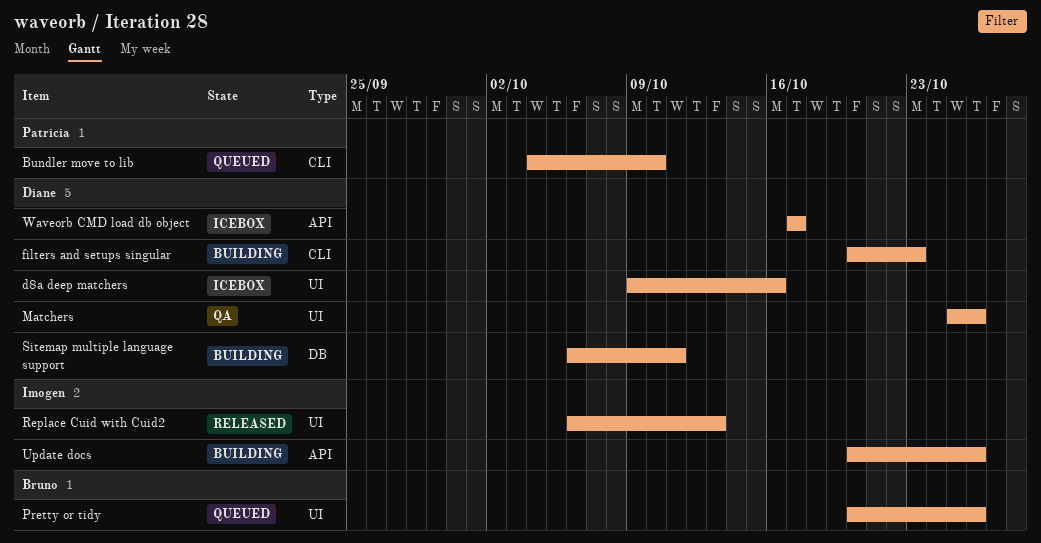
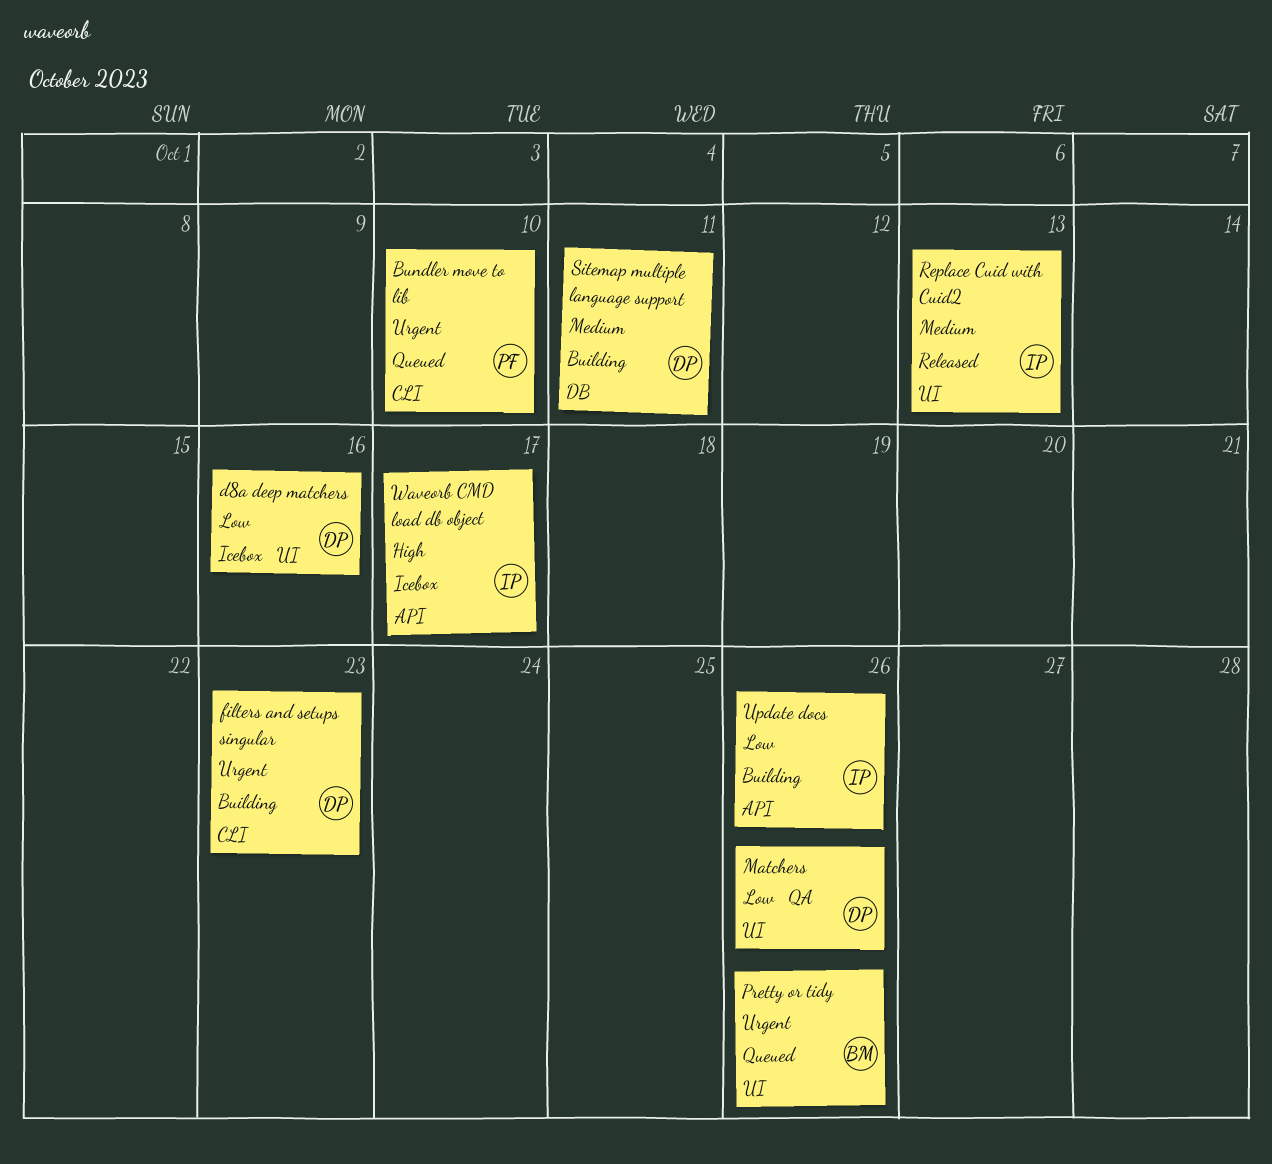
Waveorb CMD load db object, owner: Diane -> Imogen

